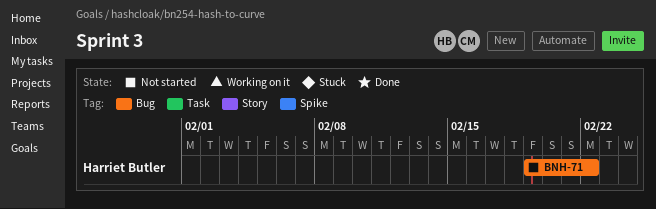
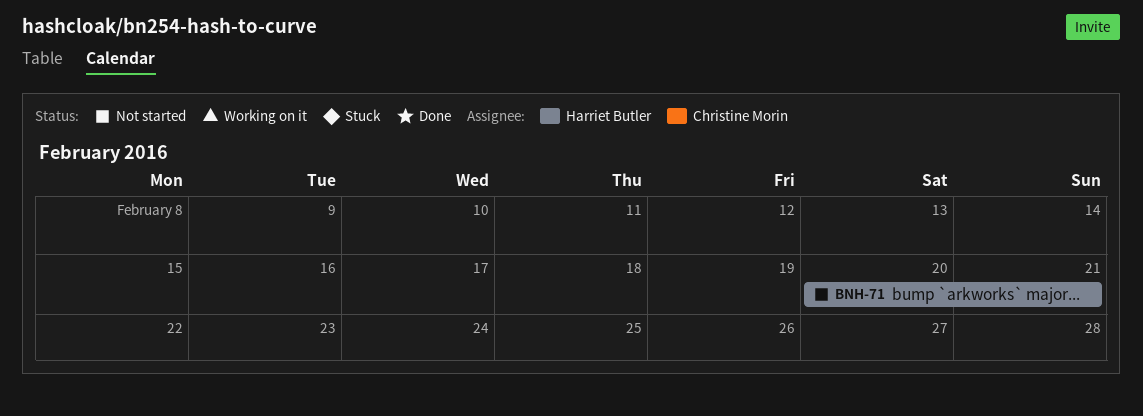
BNH-71, start: Feb 19 -> Feb 20
BNH-71, due: Feb 22 -> Feb 21

